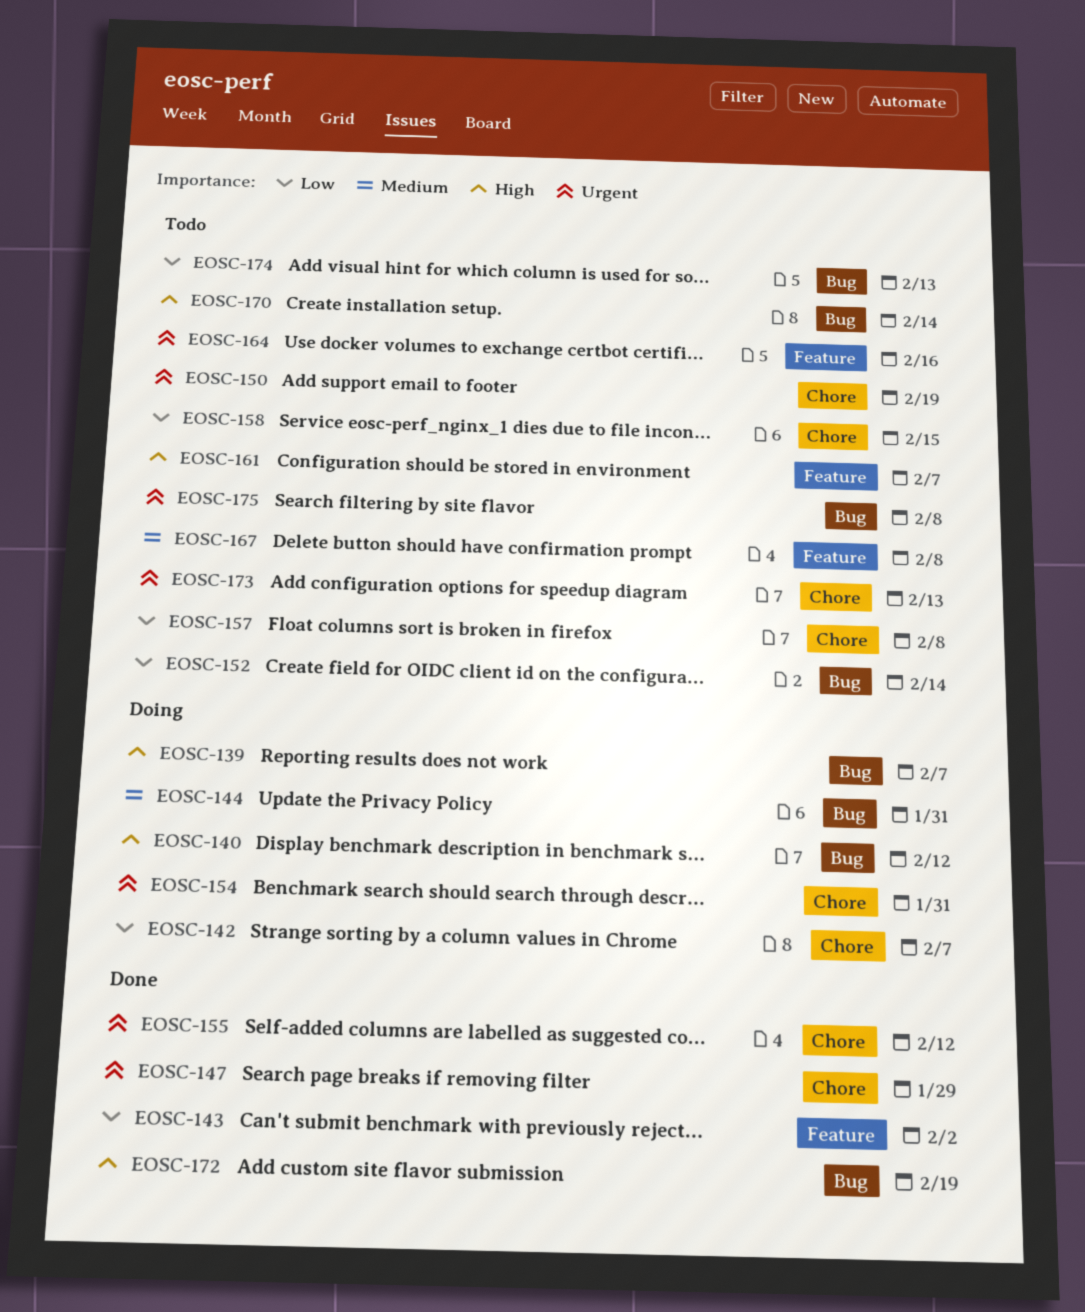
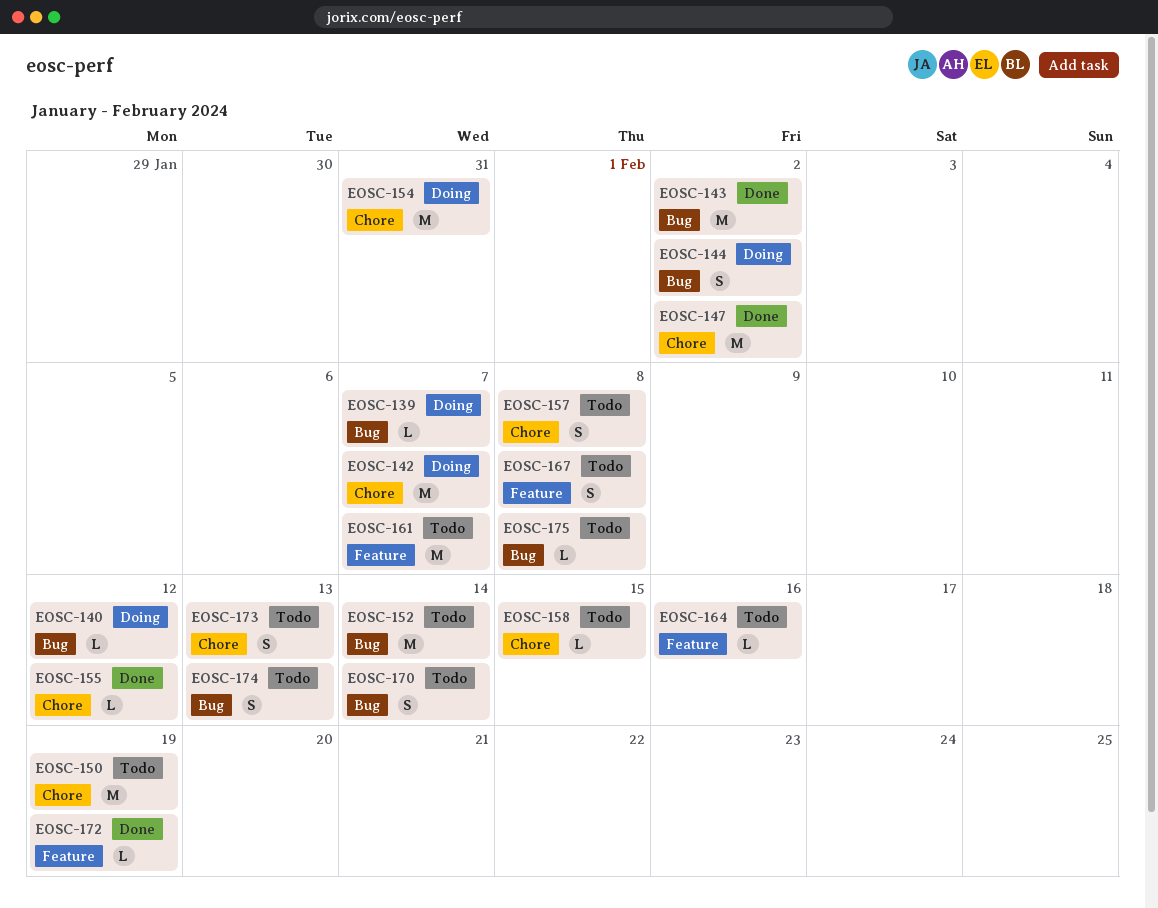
EOSC-143, label: Feature -> Bug
EOSC-144, due: Jan 31 -> Feb 2
EOSC-147, due: Jan 29 -> Feb 2
EOSC-172, label: Bug -> Feature

